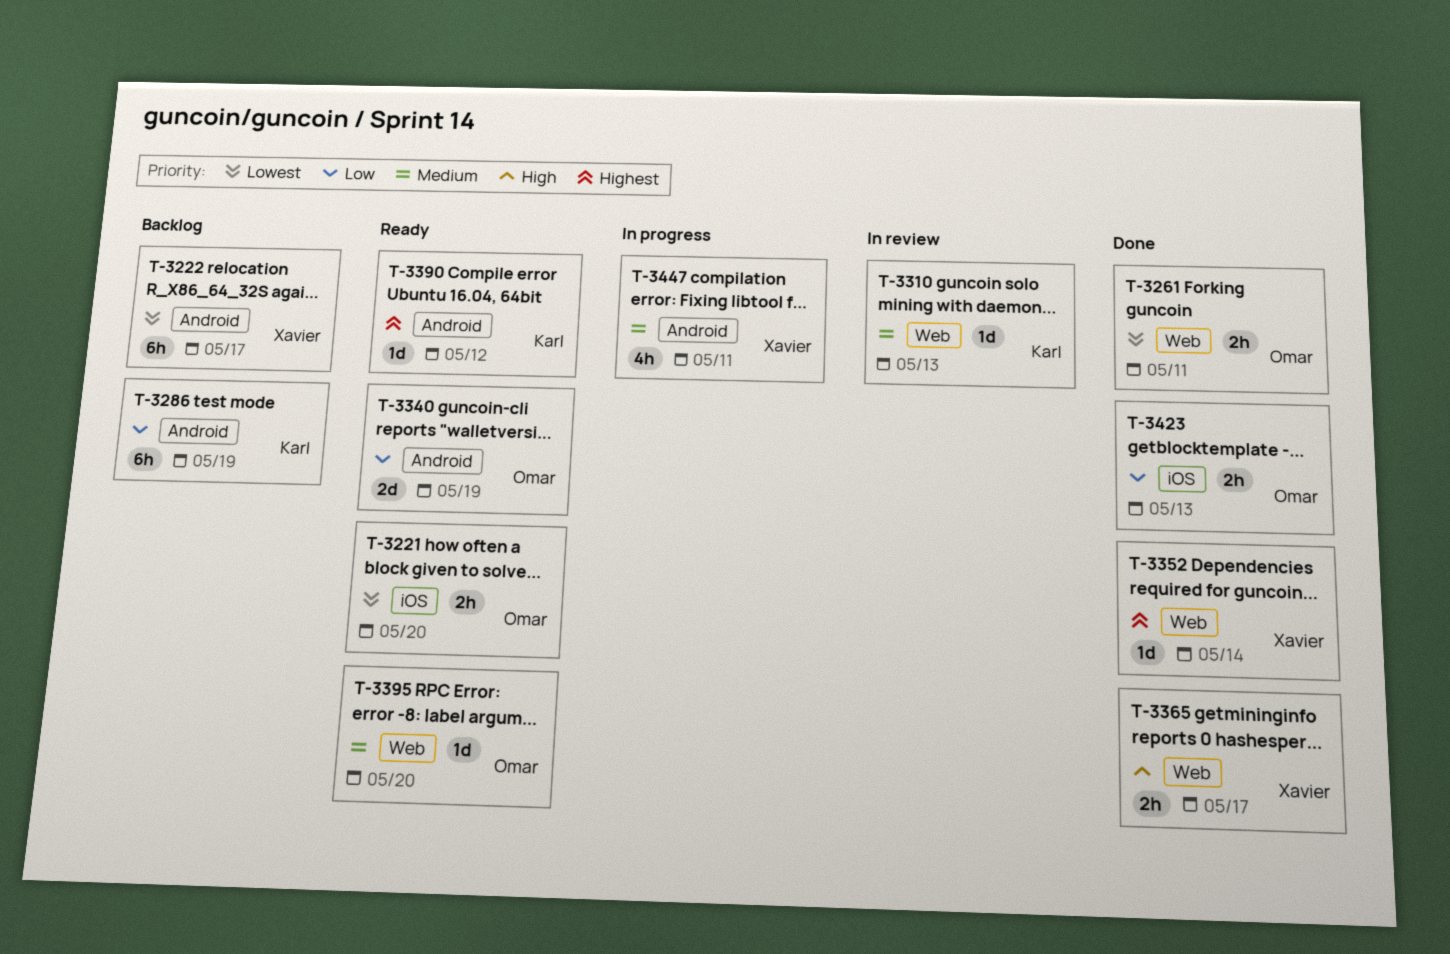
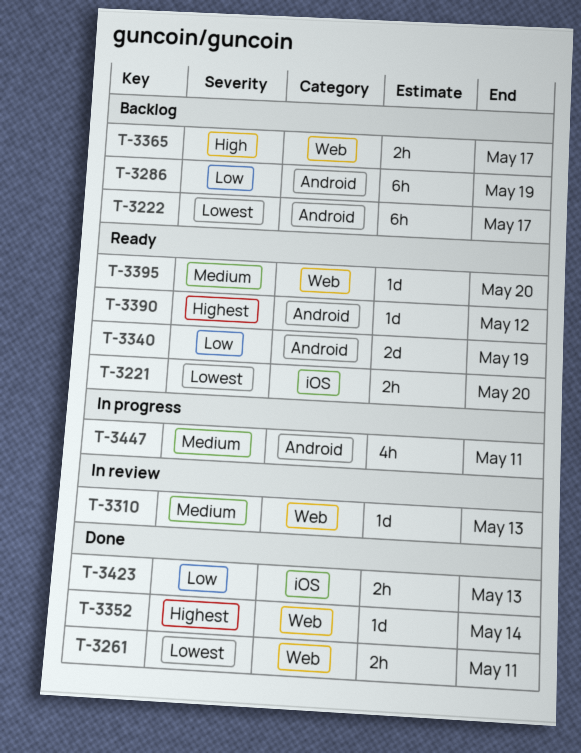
T-3365, status: Done -> Backlog

